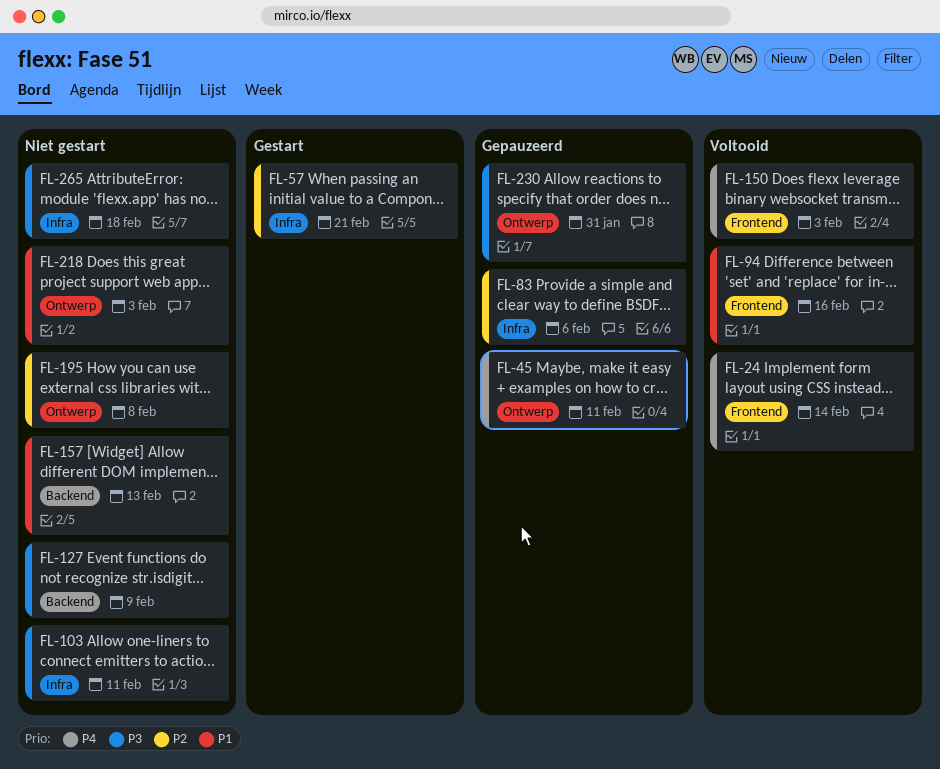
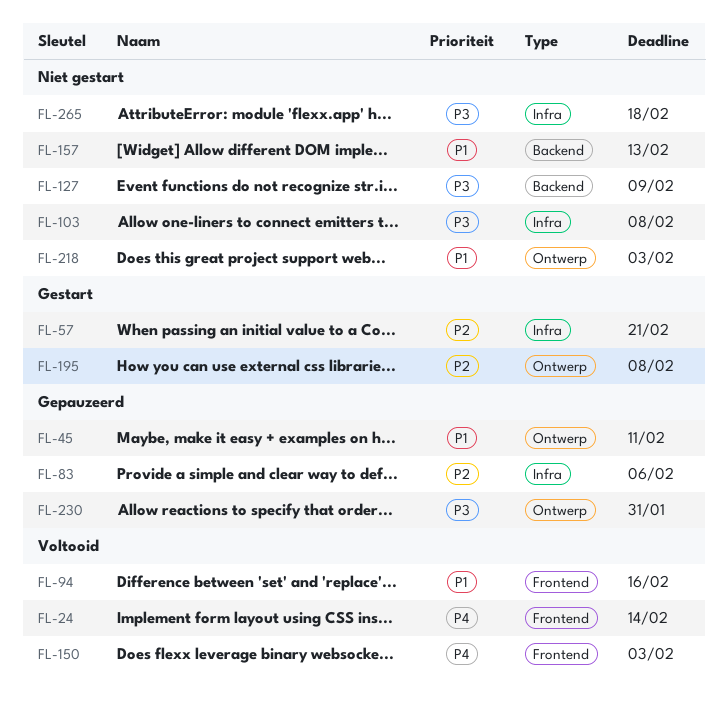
FL-45, priority: P4 -> P1
FL-103, due: Feb 11 -> Feb 8
FL-195, status: Niet gestart -> Gestart

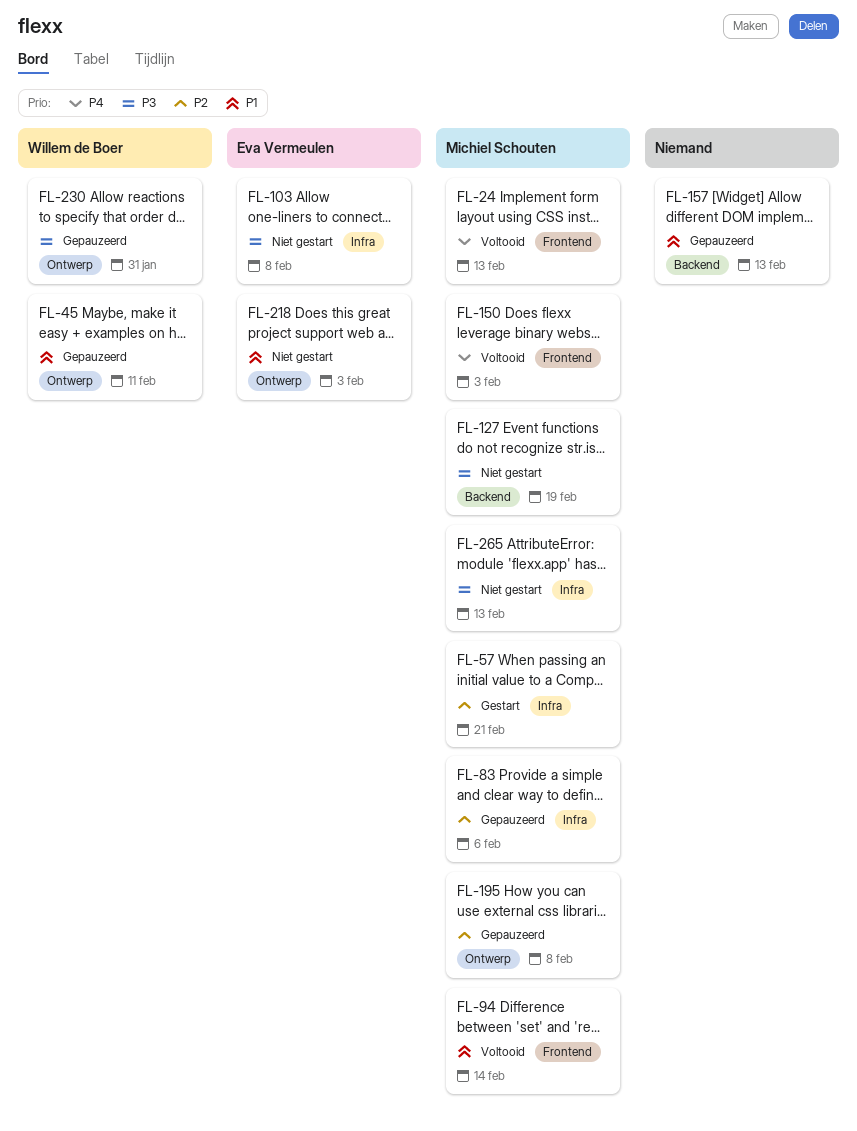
FL-24, due: Feb 14 -> Feb 13
FL-94, due: Feb 16 -> Feb 14
FL-127, due: Feb 9 -> Feb 19
FL-157, status: Niet gestart -> Gepauzeerd
FL-195, status: Gestart -> Gepauzeerd
FL-265, due: Feb 18 -> Feb 13

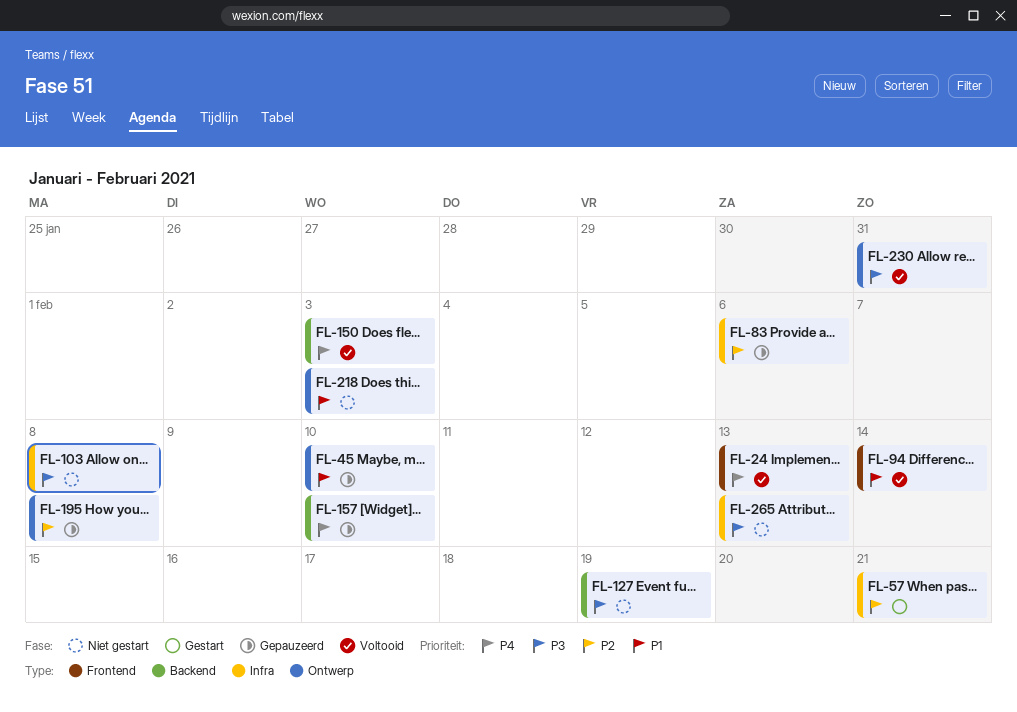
FL-45, due: Feb 11 -> Feb 10
FL-150, label: Frontend -> Backend
FL-157, priority: P1 -> P4
FL-157, due: Feb 13 -> Feb 10
FL-230, status: Gepauzeerd -> Voltooid

